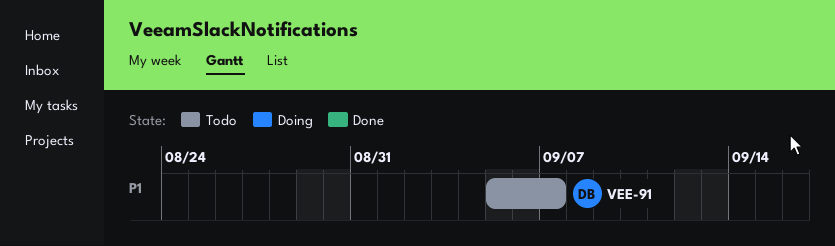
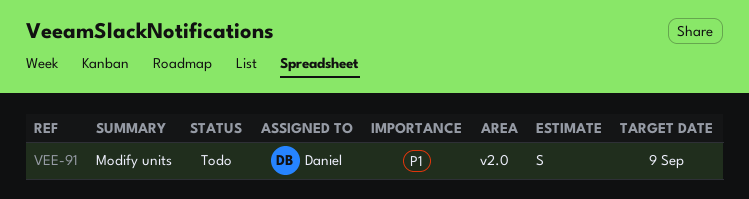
VEE-91, due: Sep 7 -> Sep 9

